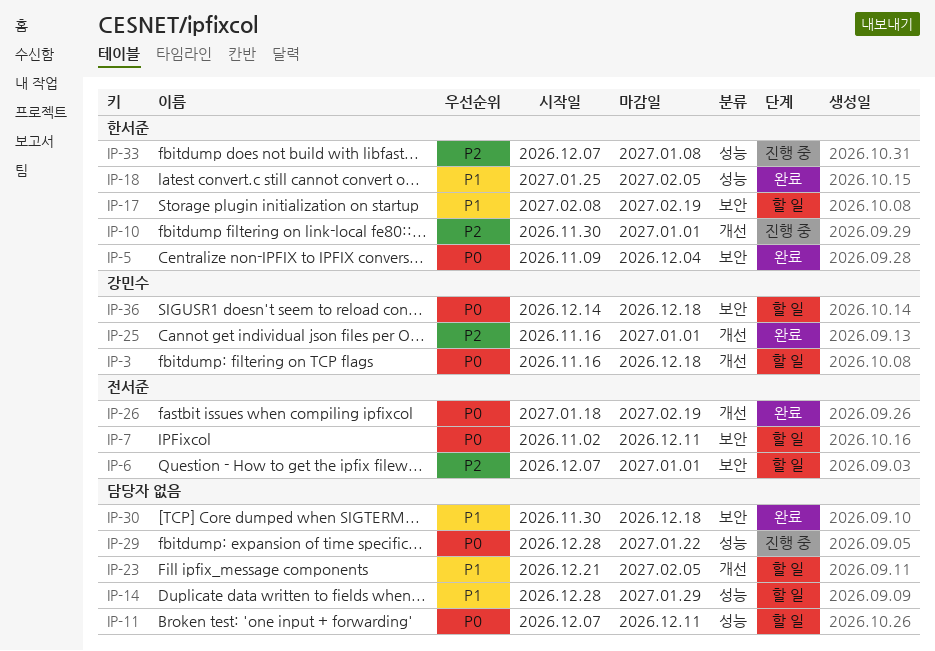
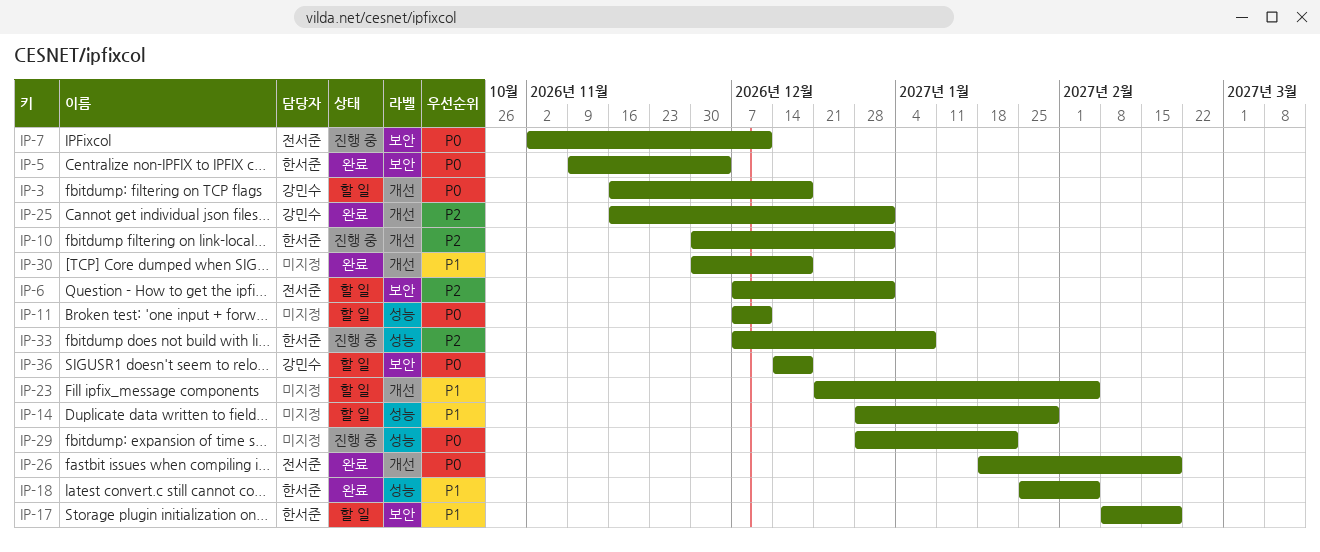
IP-7, status: 할 일 -> 진행 중
IP-30, label: 보안 -> 개선

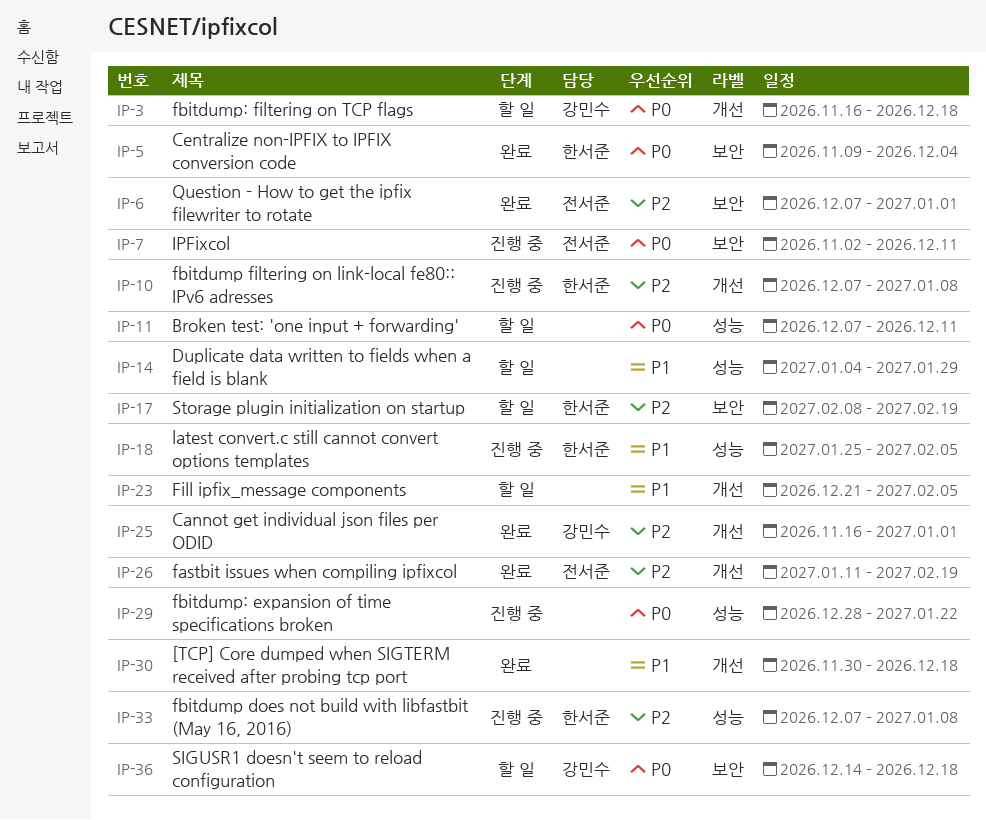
IP-6, status: 할 일 -> 완료
IP-10, start: Nov 30 -> Dec 7
IP-10, due: Jan 1 -> Jan 8
IP-14, start: Dec 28 -> Jan 4
IP-17, priority: P1 -> P2
IP-18, status: 완료 -> 진행 중
IP-26, priority: P0 -> P2
IP-26, start: Jan 18 -> Jan 11

